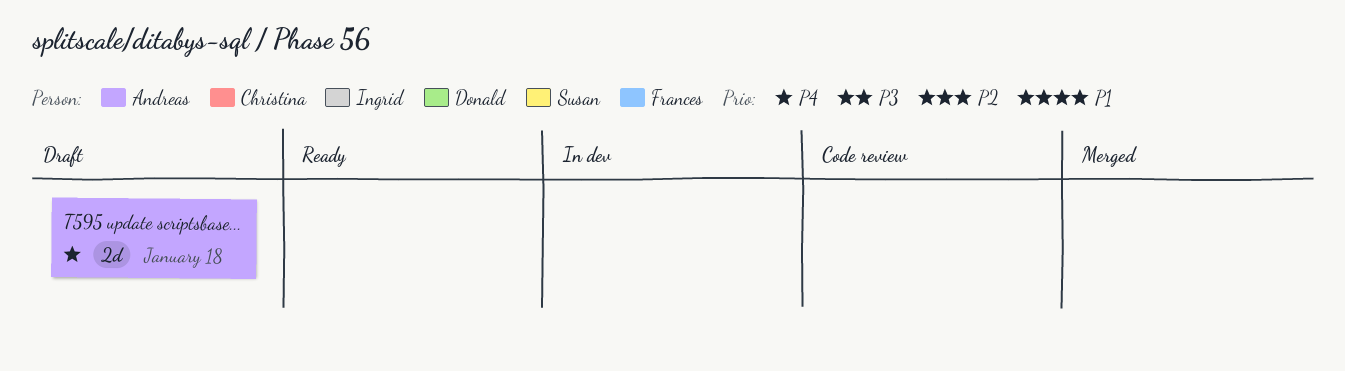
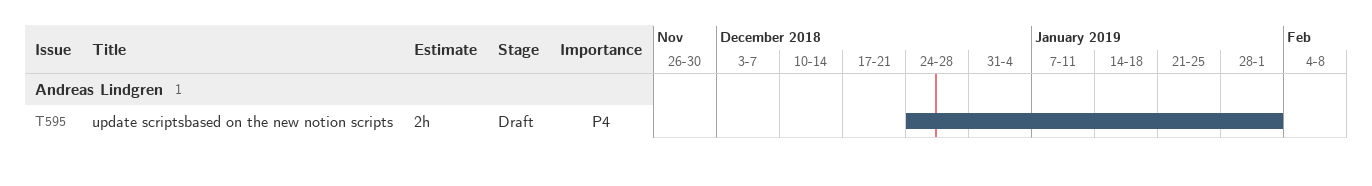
T595, estimate: 2d -> 2h
T595, due: Jan 18 -> Feb 1

